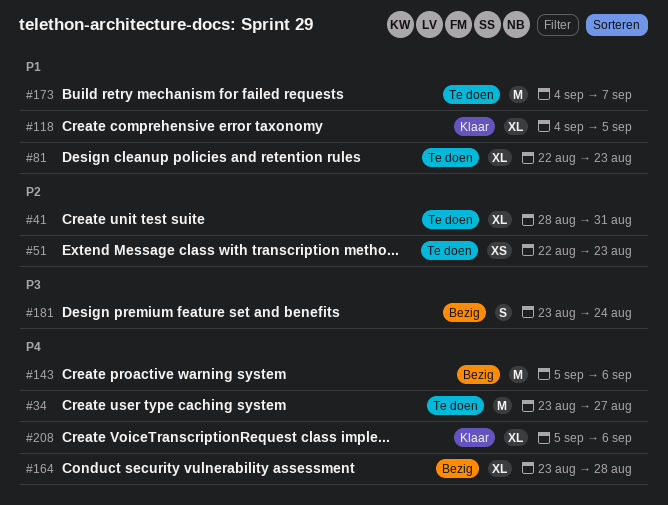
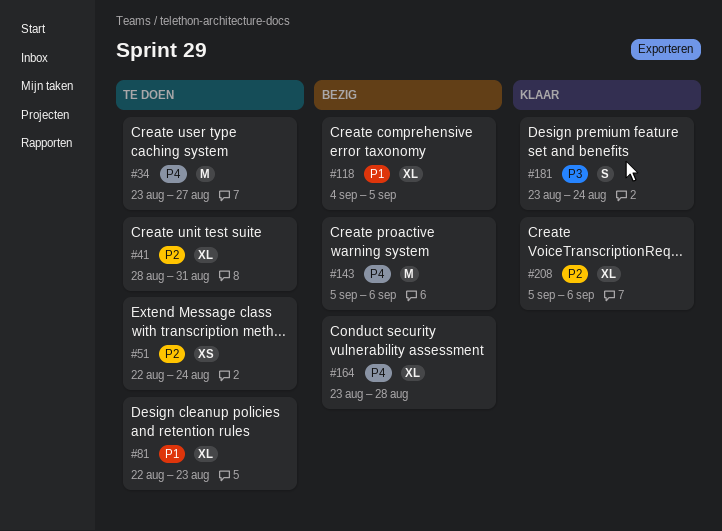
#51, due: Aug 23 -> Aug 24
#118, status: Klaar -> Bezig
#173: present -> none
#181, status: Bezig -> Klaar
#208, priority: P4 -> P2

